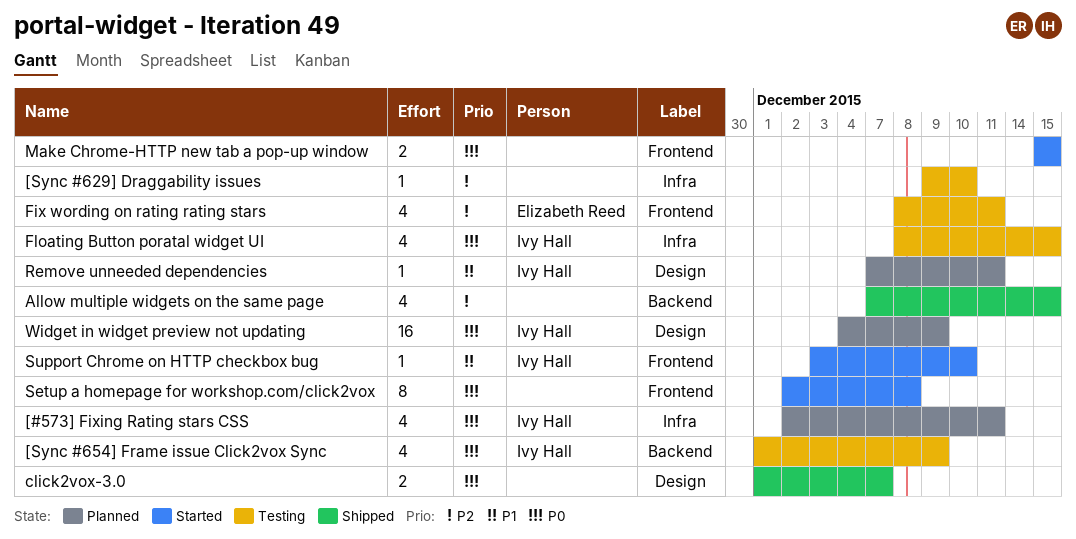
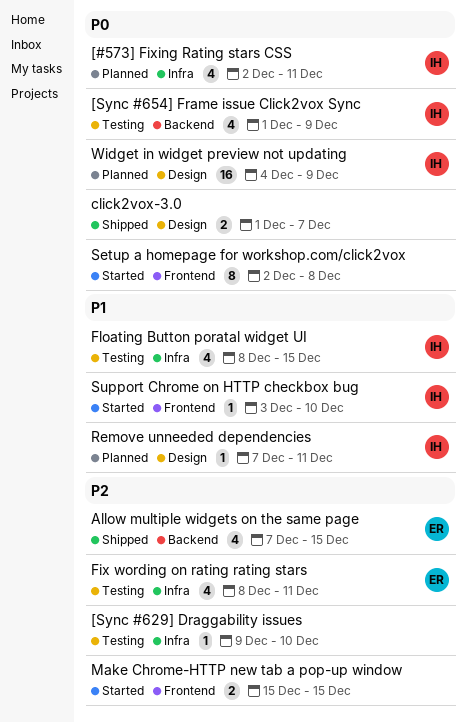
Allow multiple widgets on the same page, owner: none -> Elizabeth Reed
Fix wording on rating rating stars, label: Frontend -> Infra
Floating Button poratal widget UI, priority: P0 -> P1
Make Chrome-HTTP new tab a pop-up window, priority: P0 -> P2

